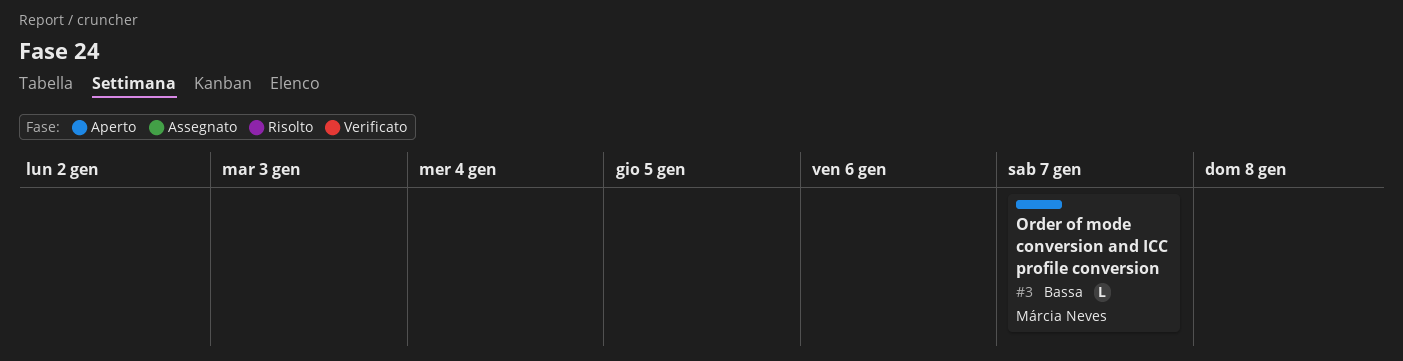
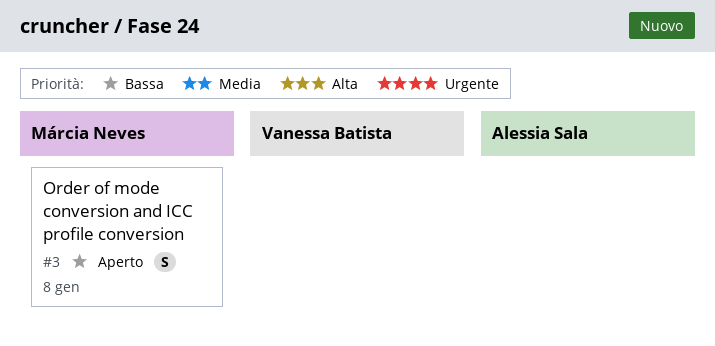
#3, estimate: L -> S
#3, due: Jan 7 -> Jan 8

